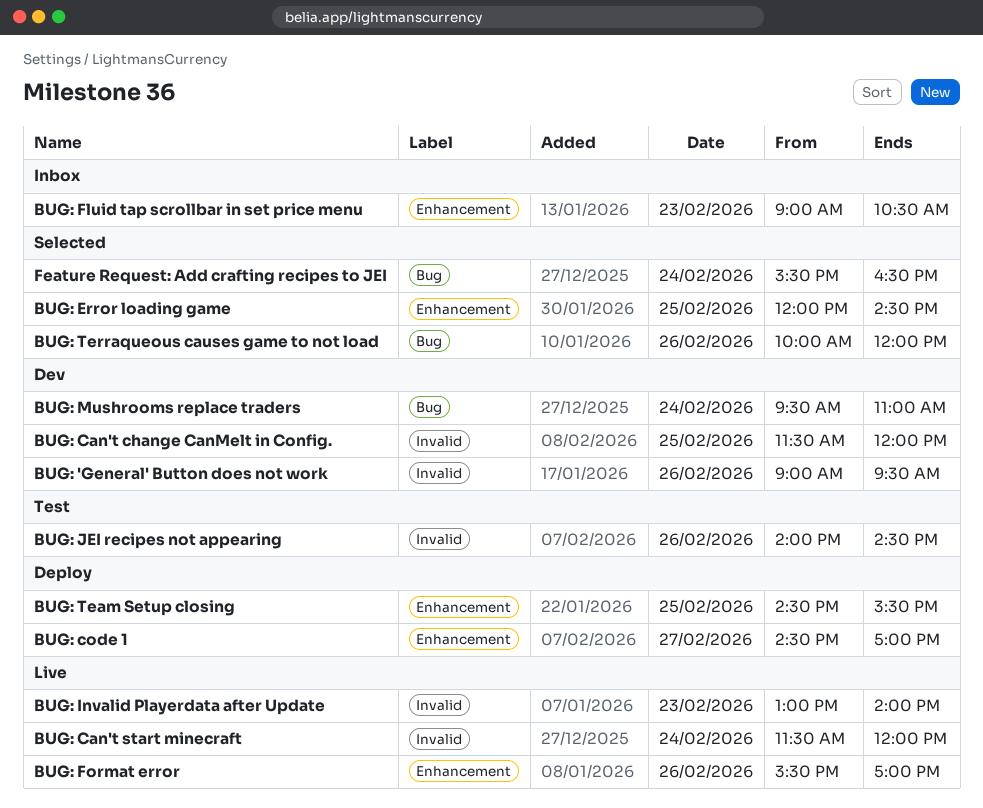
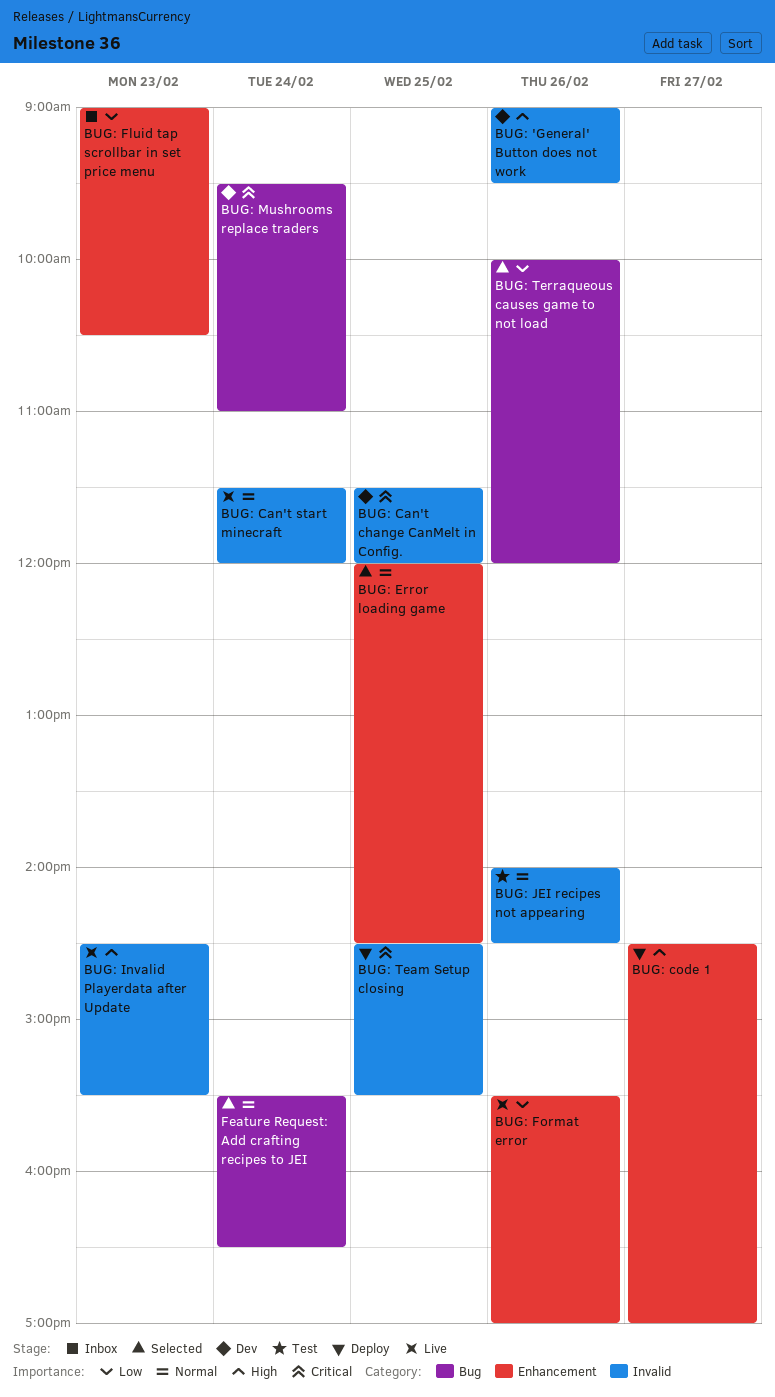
BUG: Invalid Playerdata after Update, begins: 13:00 -> 14:30
BUG: Invalid Playerdata after Update, ends: 14:00 -> 15:30
BUG: Team Setup closing, label: Enhancement -> Invalid

